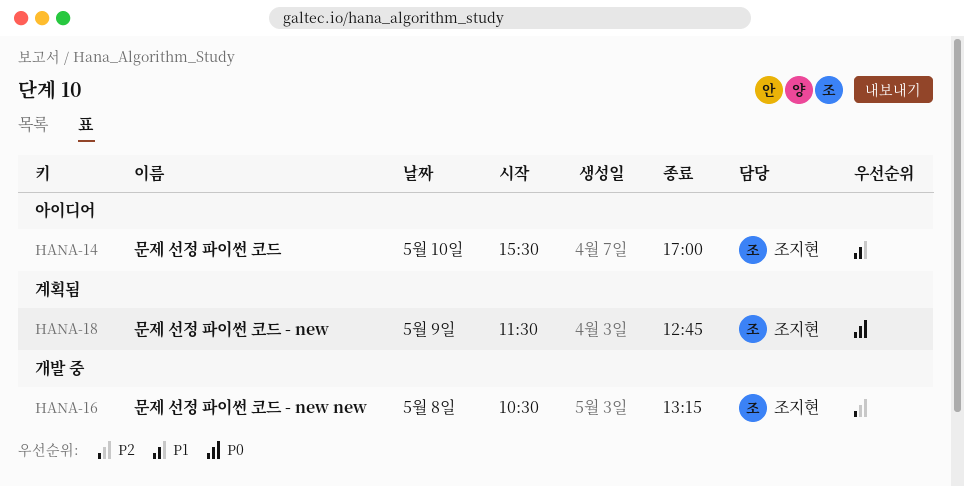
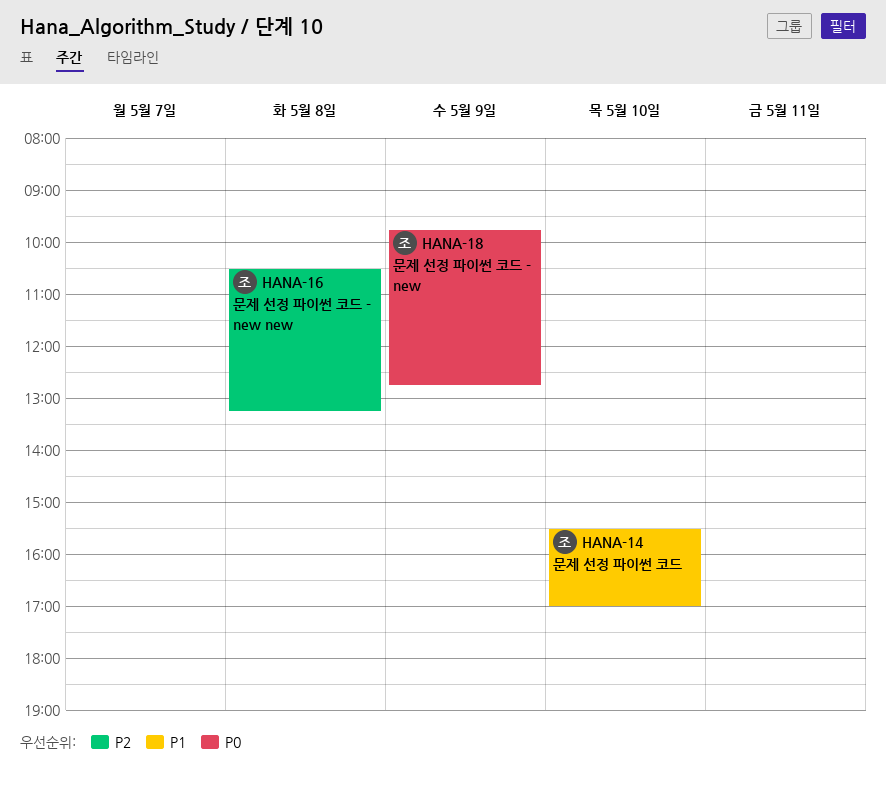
HANA-18, begins: 11:30 -> 09:45

